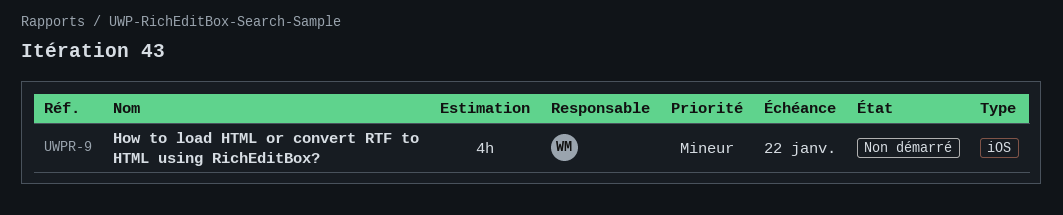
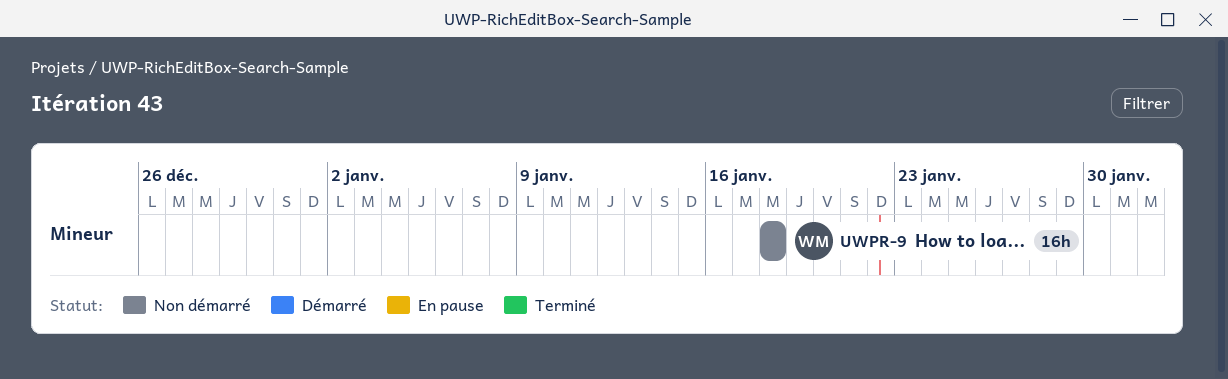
UWPR-9, estimate: 4h -> 16h
UWPR-9, due: Jan 22 -> Jan 18

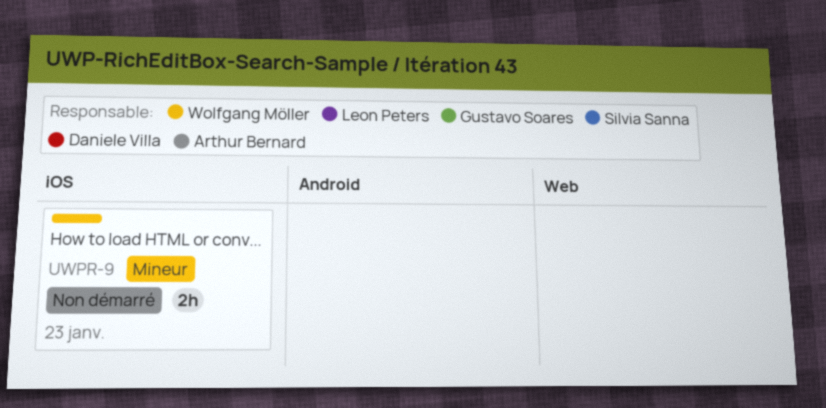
UWPR-9, estimate: 16h -> 2h
UWPR-9, due: Jan 18 -> Jan 23

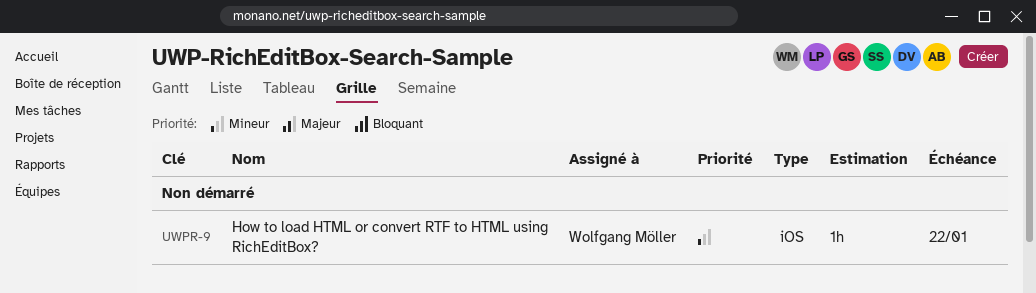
UWPR-9, estimate: 2h -> 1h
UWPR-9, due: Jan 23 -> Jan 22

